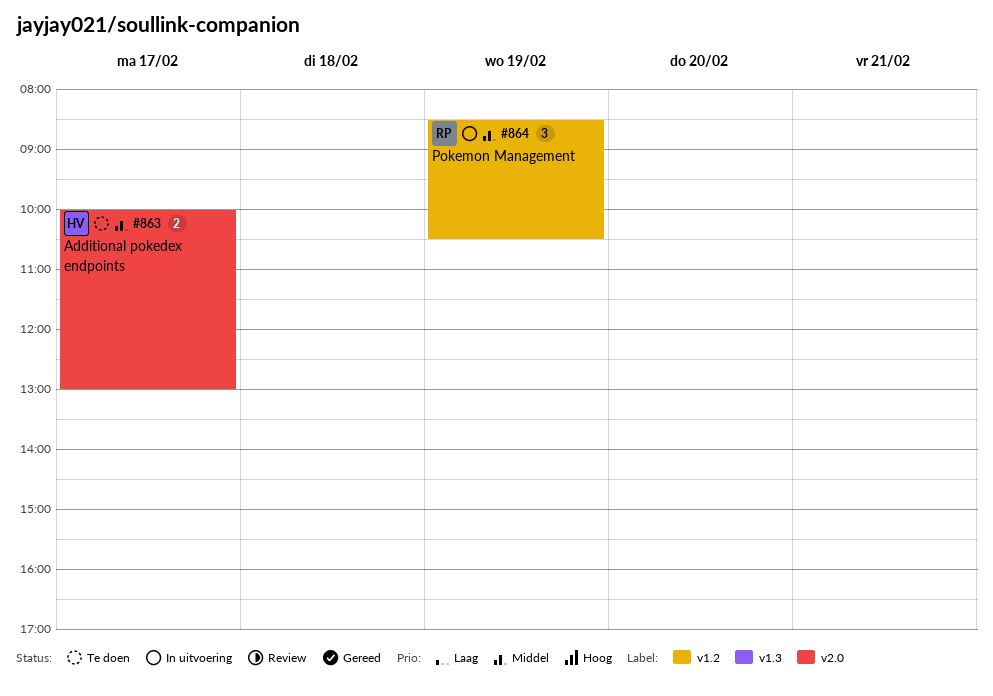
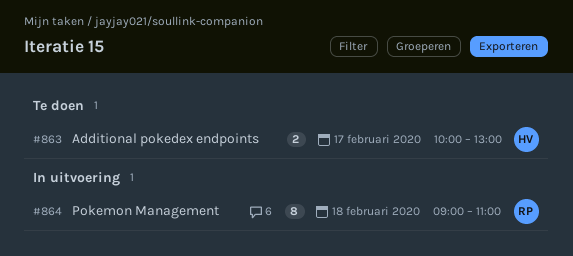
#864, estimate: 3 -> 8
#864, day: Feb 19 -> Feb 18
#864, begins: 08:30 -> 09:00
#864, ends: 10:30 -> 11:00

